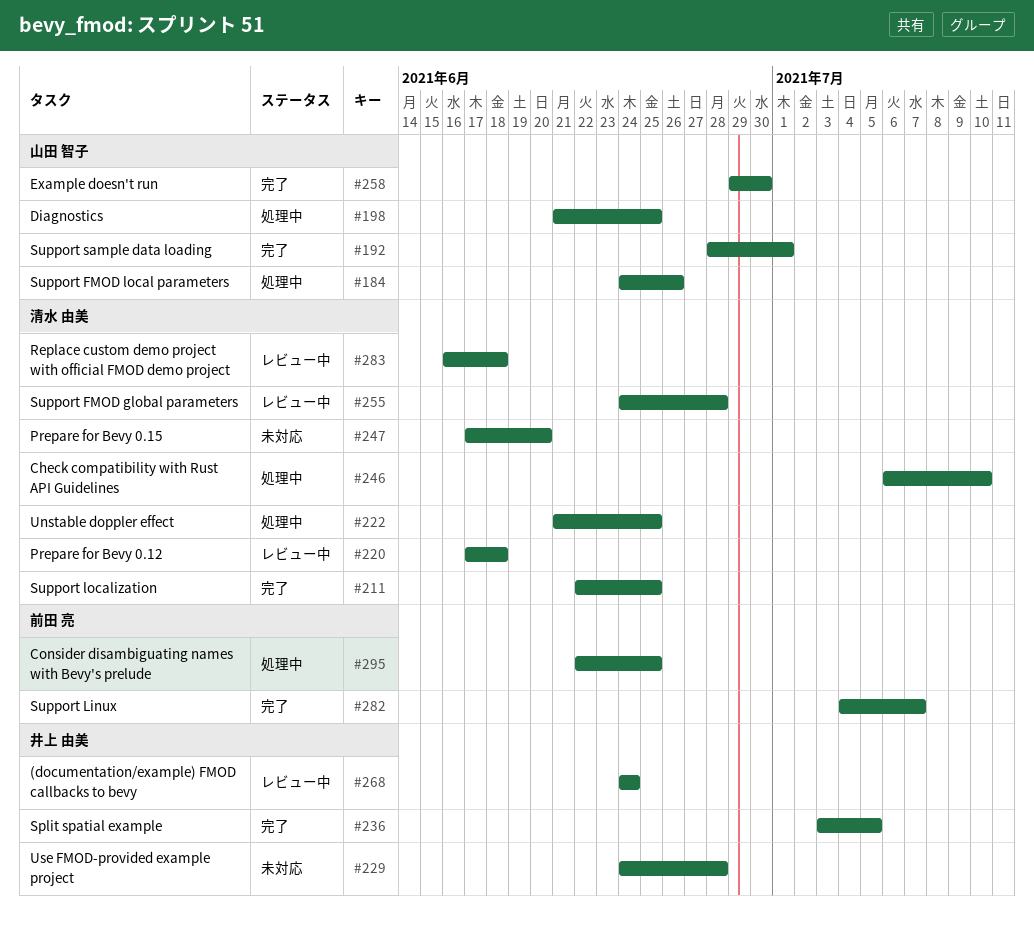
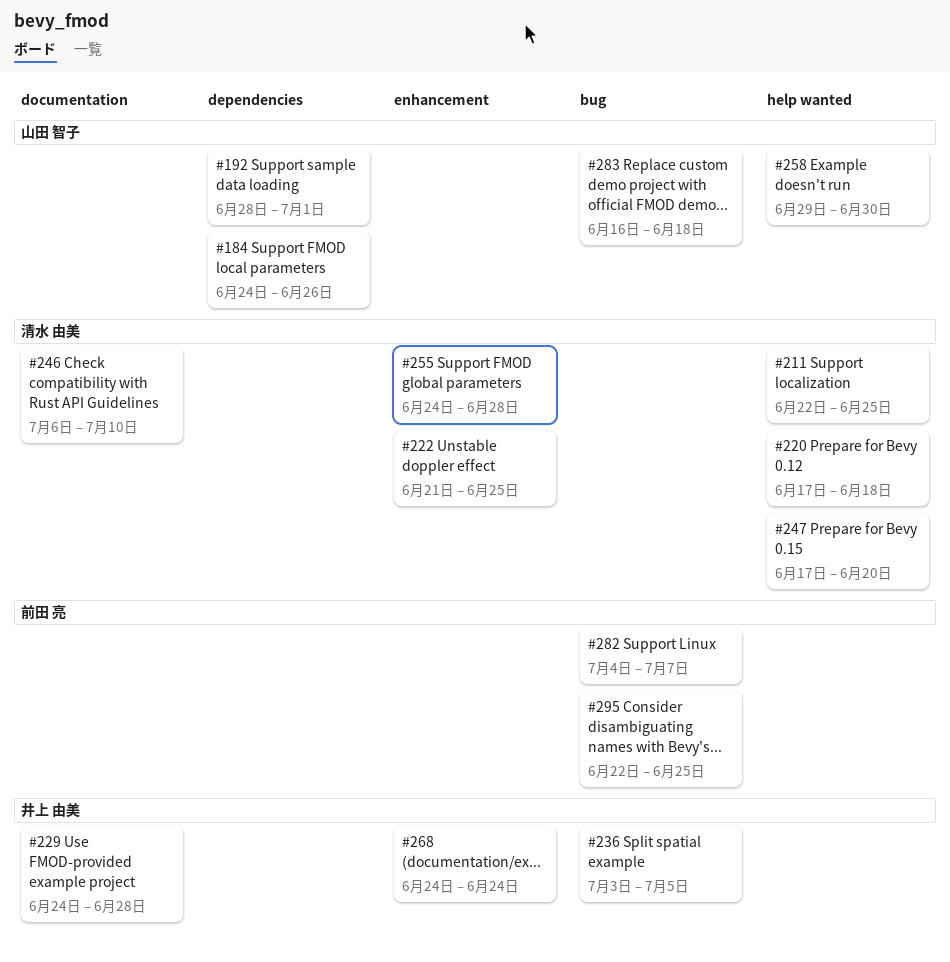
#198: present -> none
#283, owner: 清水 由美 -> 山田 智子

